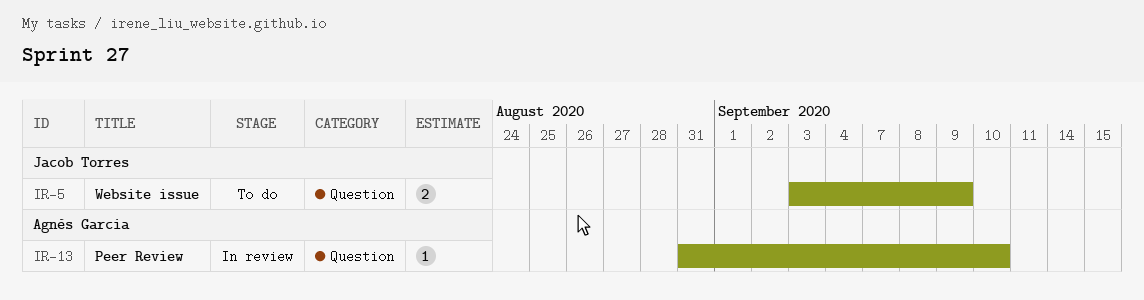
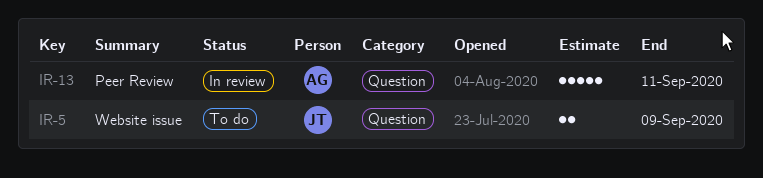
IR-13, estimate: 1 -> 5
IR-13, due: Sep 10 -> Sep 11

